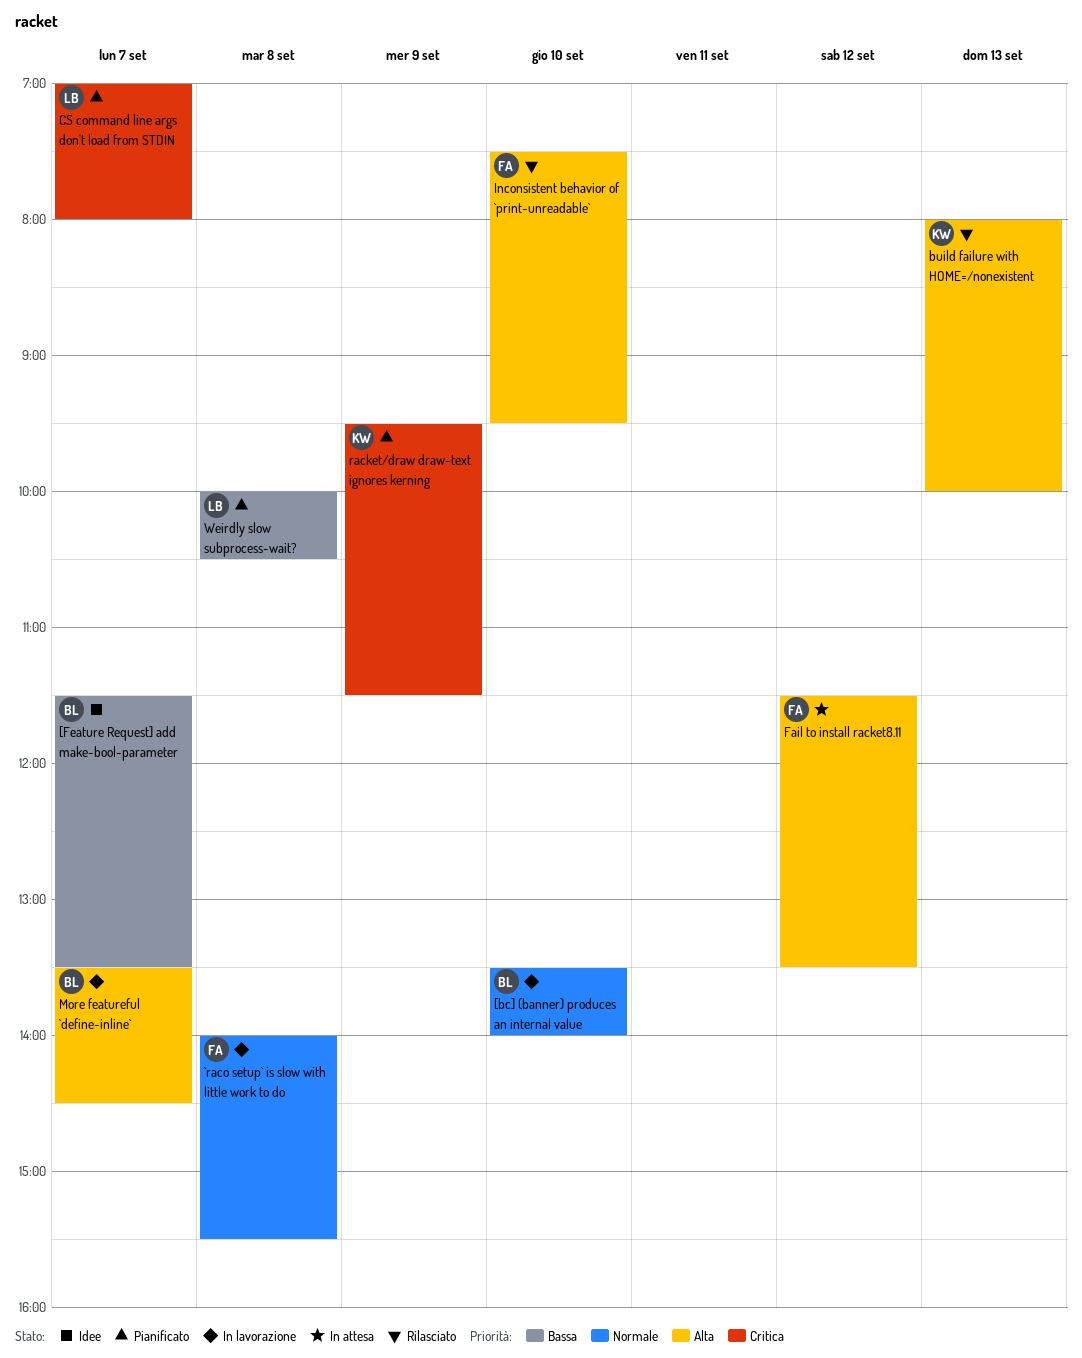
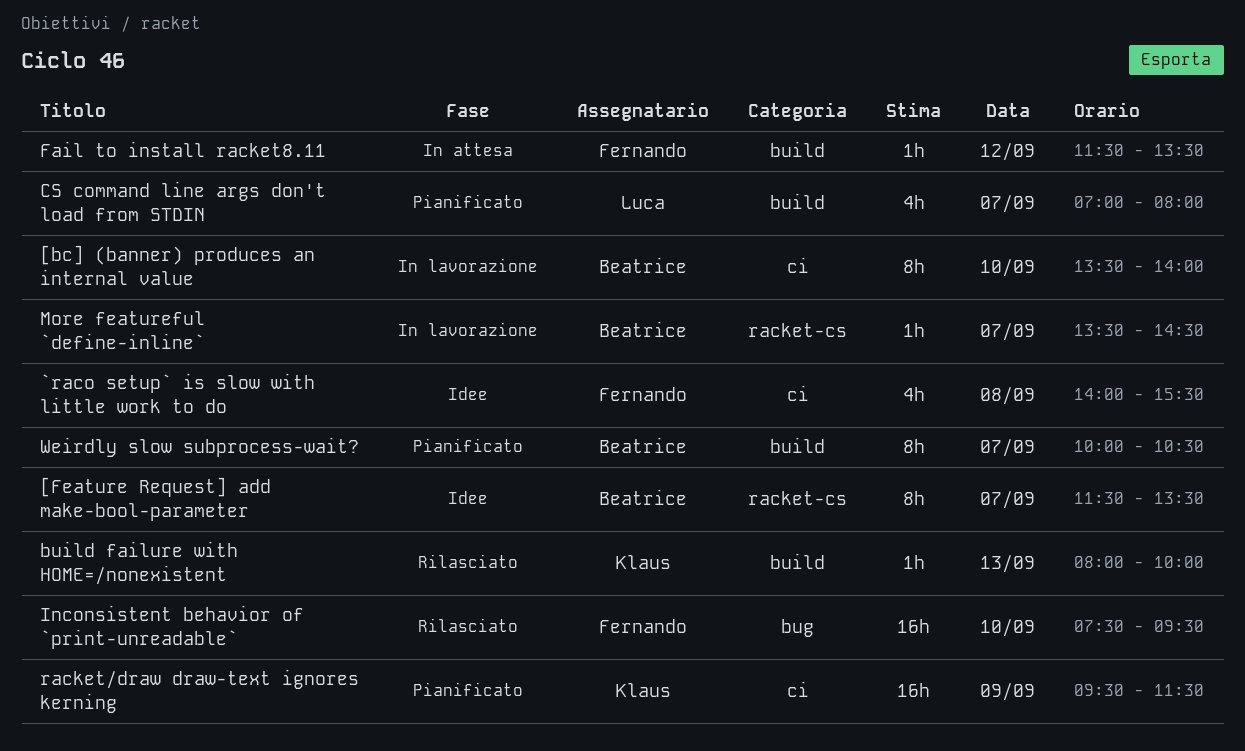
`raco setup` is slow with little work to do, status: In lavorazione -> Idee
Weirdly slow subprocess-wait?, owner: Luca -> Beatrice
Weirdly slow subprocess-wait?, day: Sep 8 -> Sep 7

